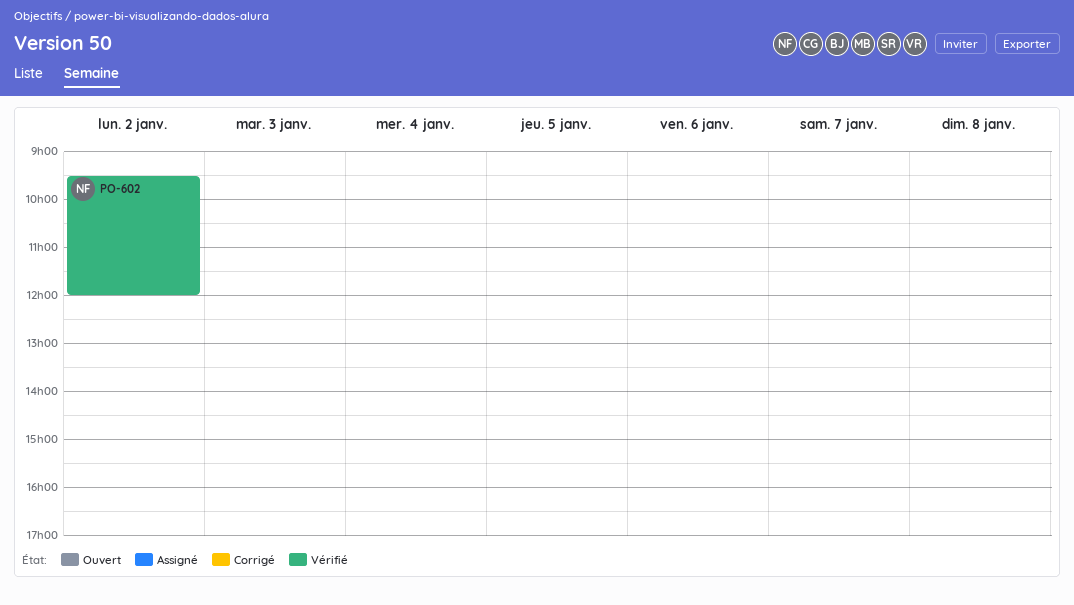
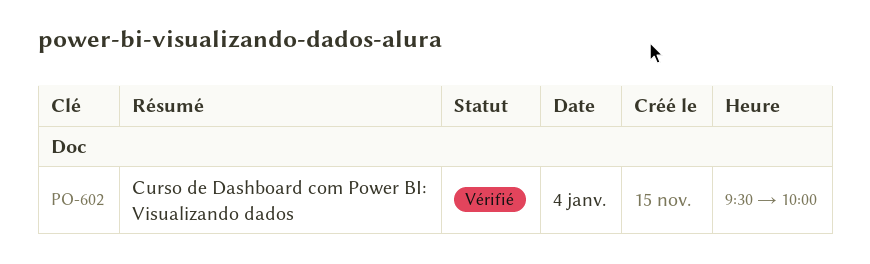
PO-602, day: Jan 2 -> Jan 4
PO-602, ends: 12:00 -> 10:00

